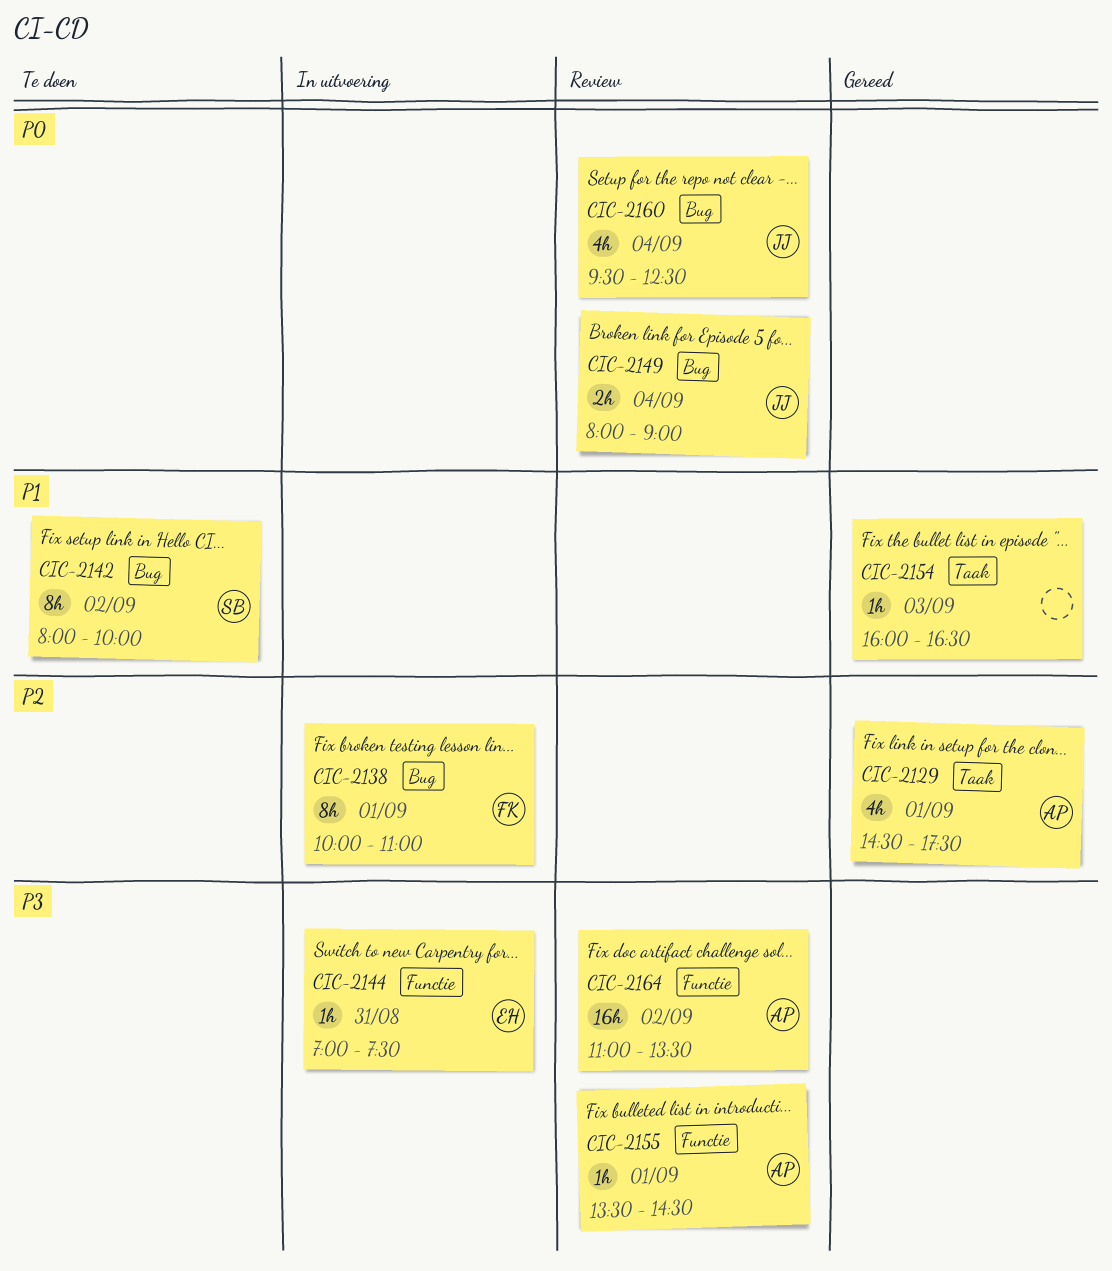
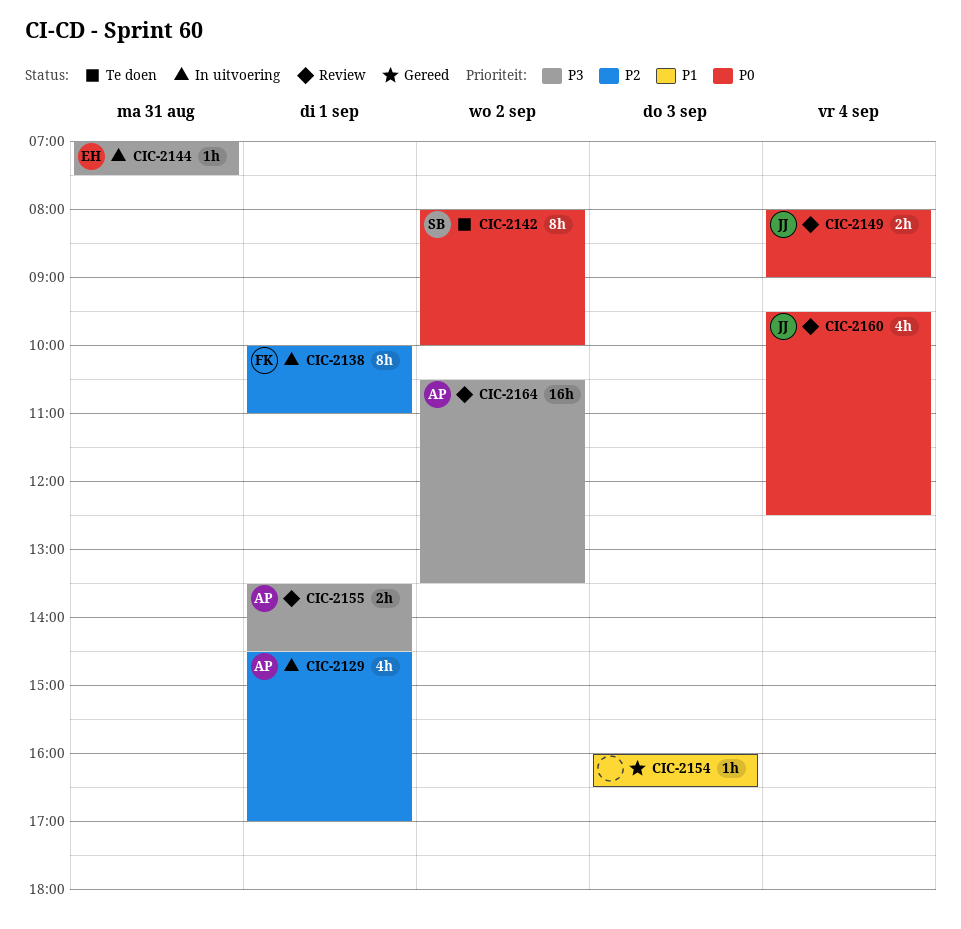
CIC-2129, status: Gereed -> In uitvoering
CIC-2129, ends: 17:30 -> 17:00
CIC-2142, priority: P1 -> P0
CIC-2155, estimate: 1h -> 2h
CIC-2164, begins: 11:00 -> 10:30

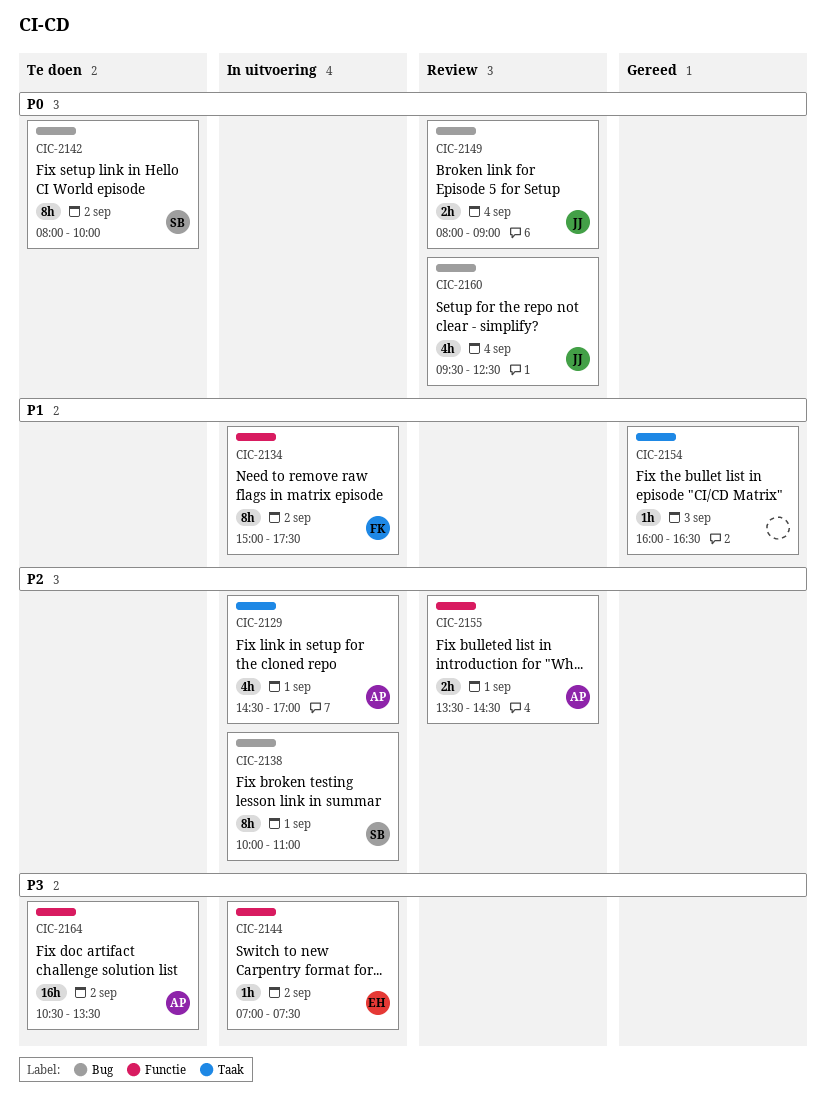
CIC-2134: none -> present
CIC-2138, owner: FK -> SB
CIC-2144, day: Aug 31 -> Sep 2
CIC-2155, priority: P3 -> P2
CIC-2164, status: Review -> Te doen

